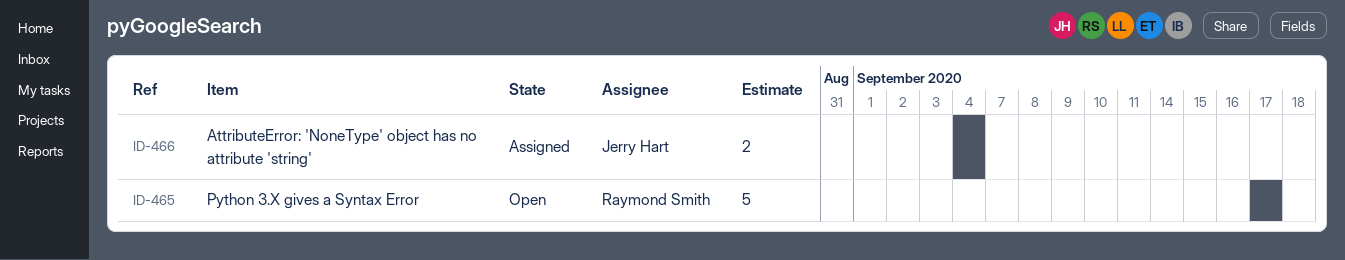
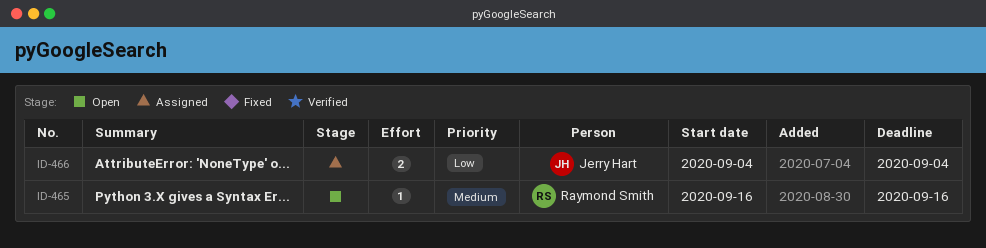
ID-465, estimate: 5 -> 1
ID-465, start: Sep 17 -> Sep 16
ID-465, due: Sep 17 -> Sep 16

